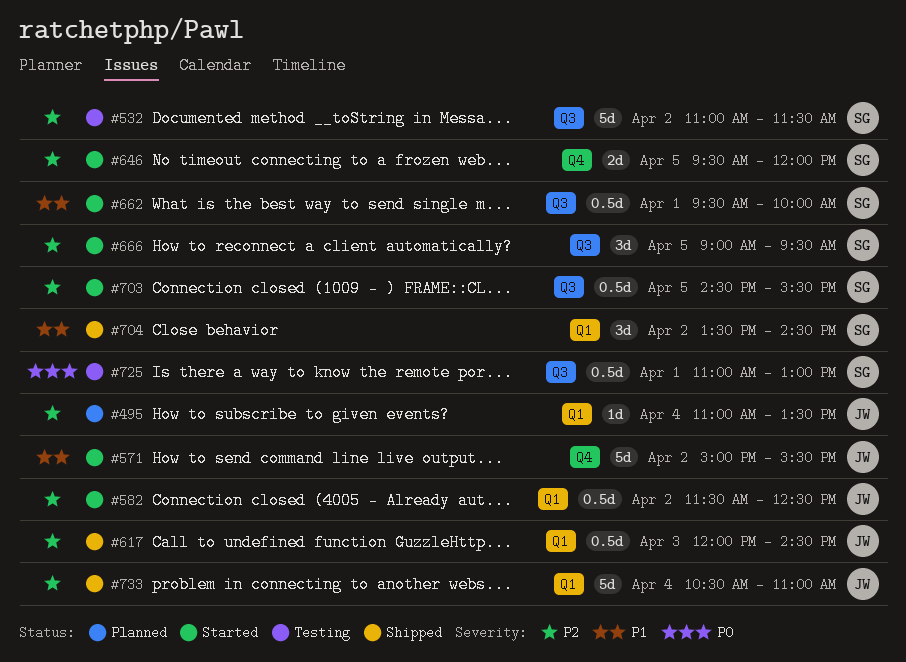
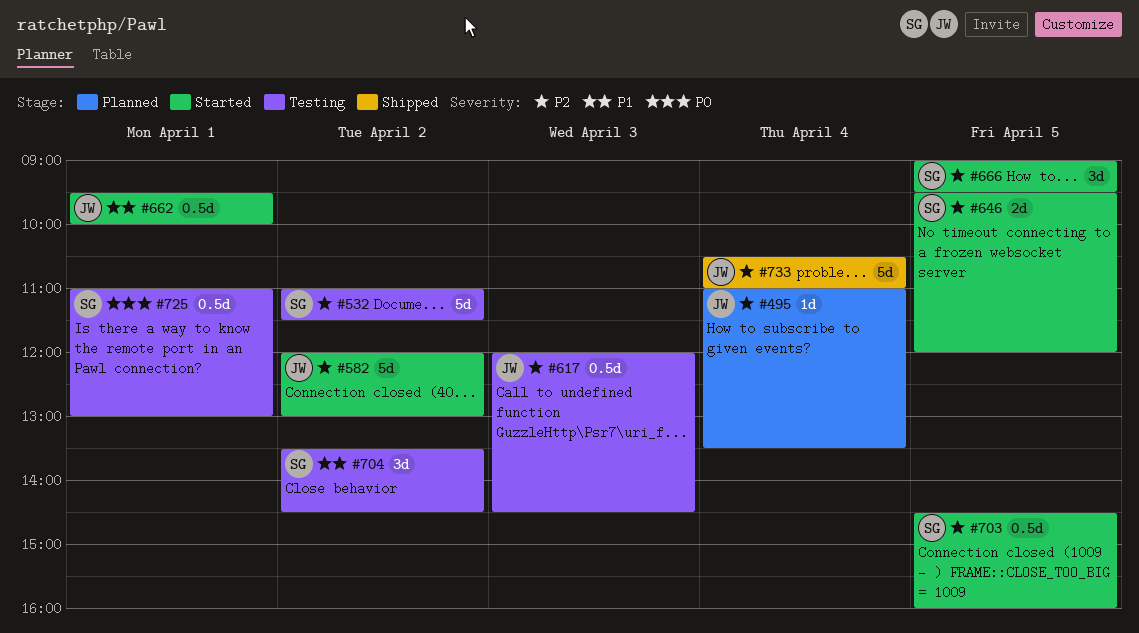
#571: present -> none
#582, estimate: 0.5d -> 5d
#582, begins: 11:30 -> 12:00
#582, ends: 12:30 -> 13:00
#617, status: Shipped -> Testing
#662, owner: SG -> JW
#703, ends: 15:30 -> 16:00
#704, status: Shipped -> Testing

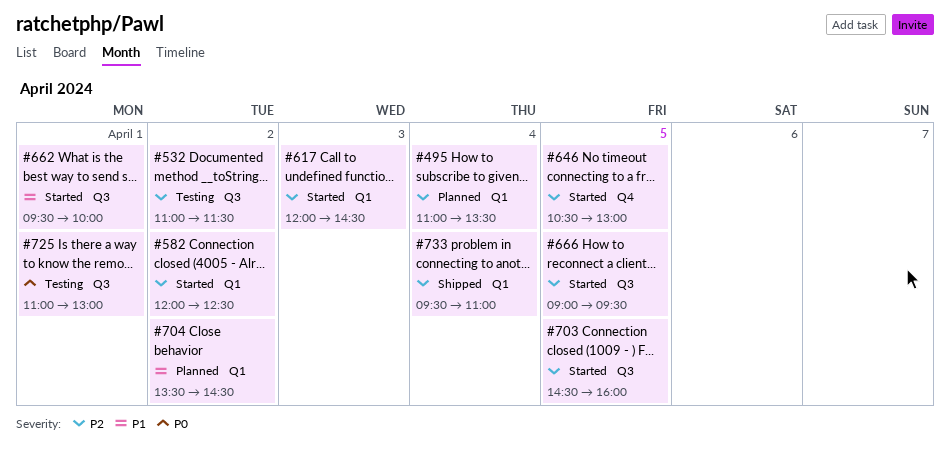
#582, ends: 13:00 -> 12:30
#617, status: Testing -> Started
#646, begins: 09:30 -> 10:30
#646, ends: 12:00 -> 13:00
#704, status: Testing -> Planned
#733, begins: 10:30 -> 09:30

